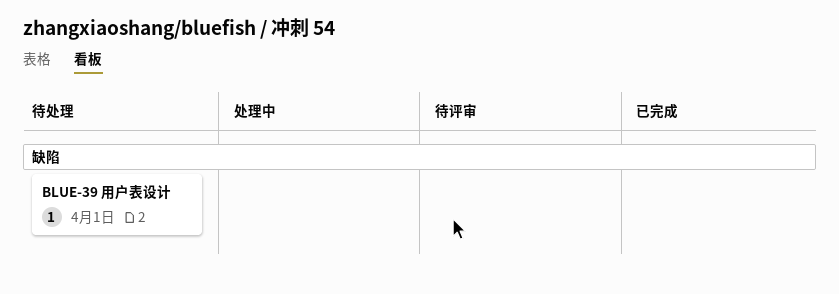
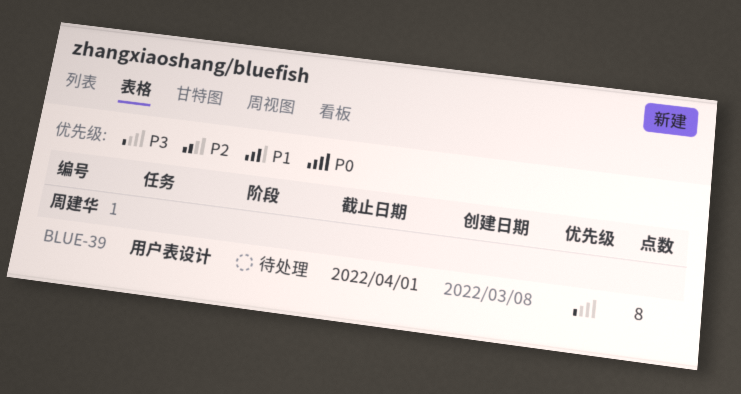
BLUE-39, estimate: 1 -> 8

